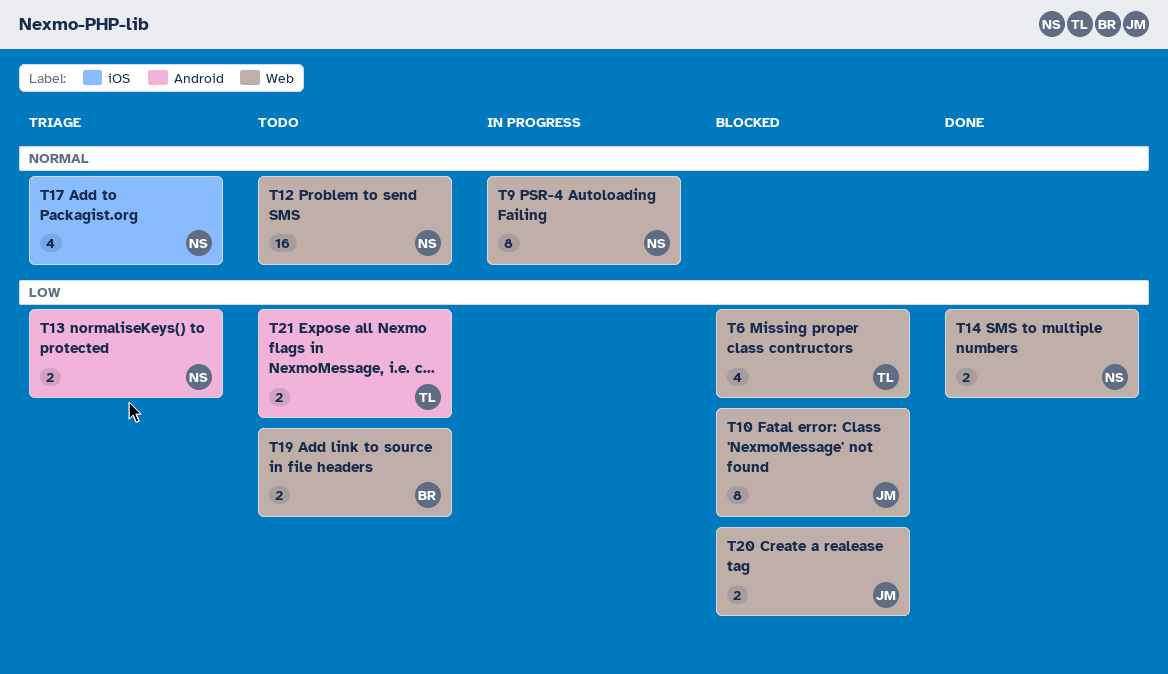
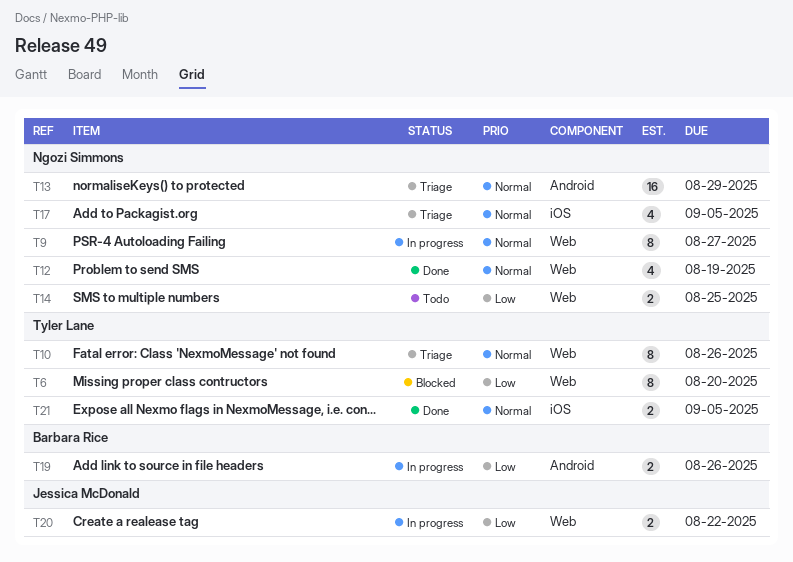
T6, estimate: 4 -> 8
T10, status: Blocked -> Triage
T10, owner: Jessica McDonald -> Tyler Lane
T10, priority: Low -> Normal
T12, status: Todo -> Done
T12, estimate: 16 -> 4
T13, priority: Low -> Normal
T13, estimate: 2 -> 16
T14, status: Done -> Todo
T19, status: Todo -> In progress
T19, label: Web -> Android
T20, status: Blocked -> In progress
T21, status: Todo -> Done
T21, priority: Low -> Normal
T21, label: Android -> iOS

